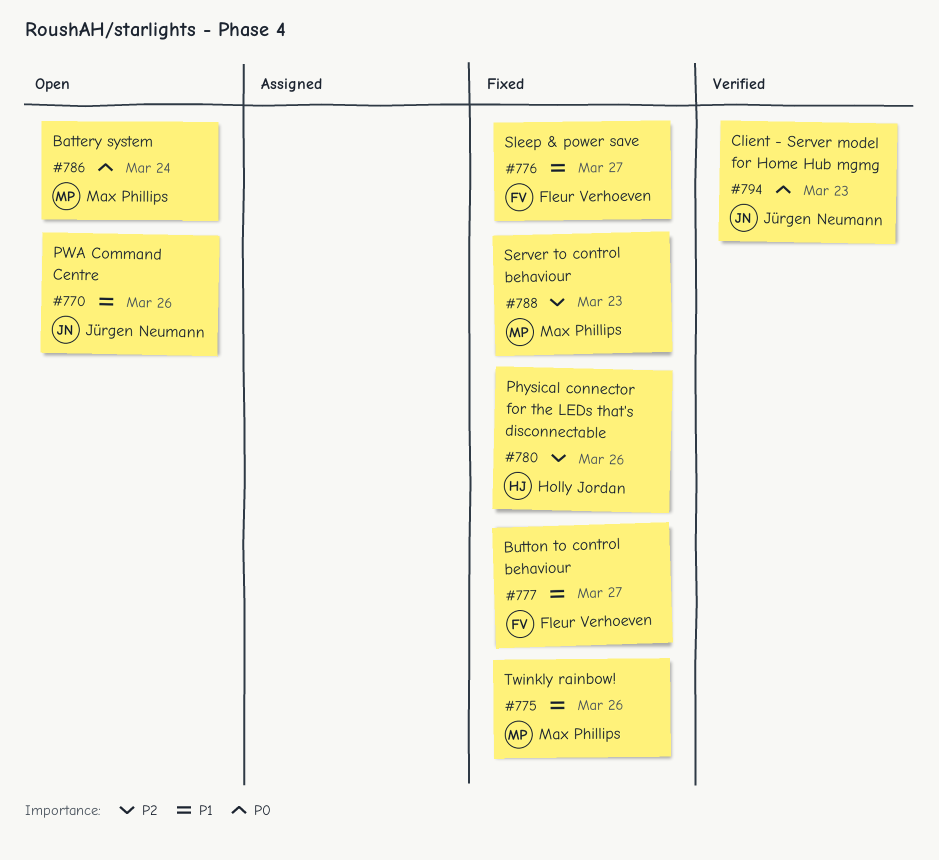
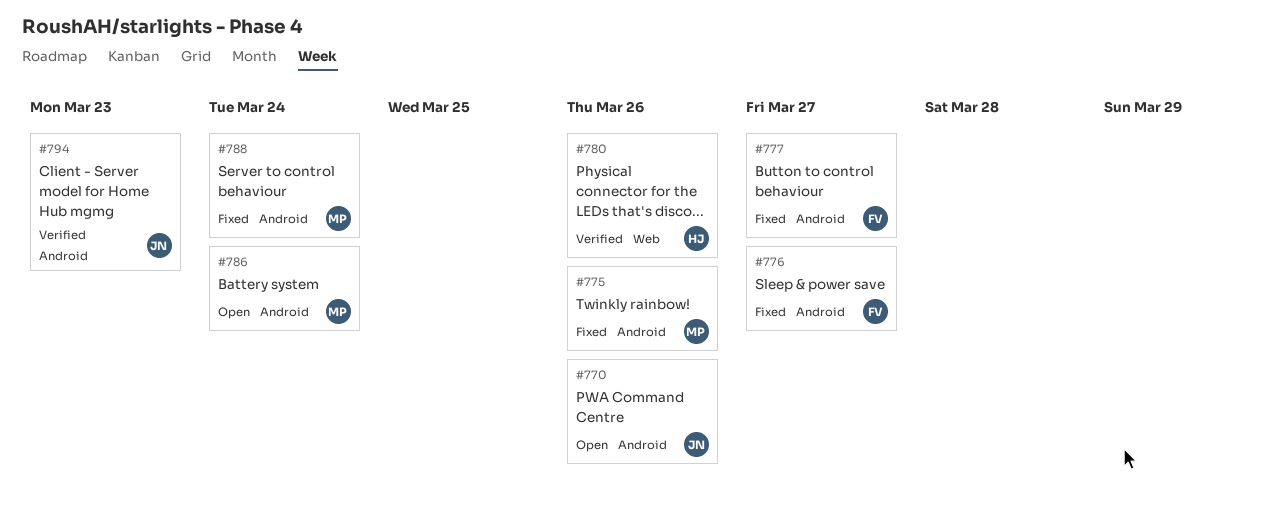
#780, status: Fixed -> Verified
#788, due: Mar 23 -> Mar 24

